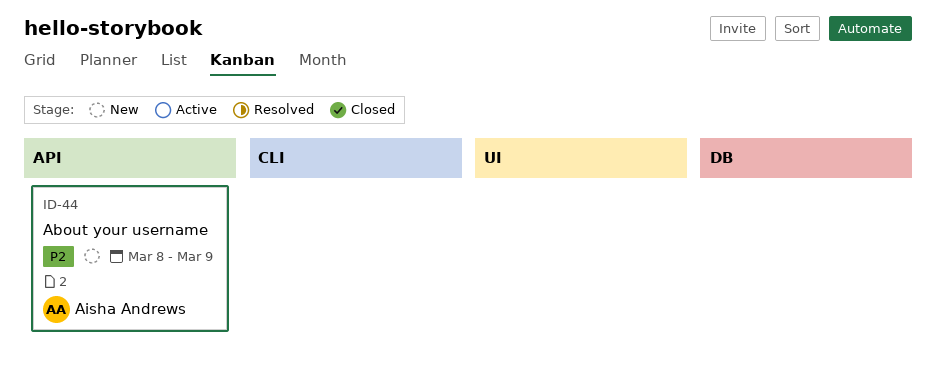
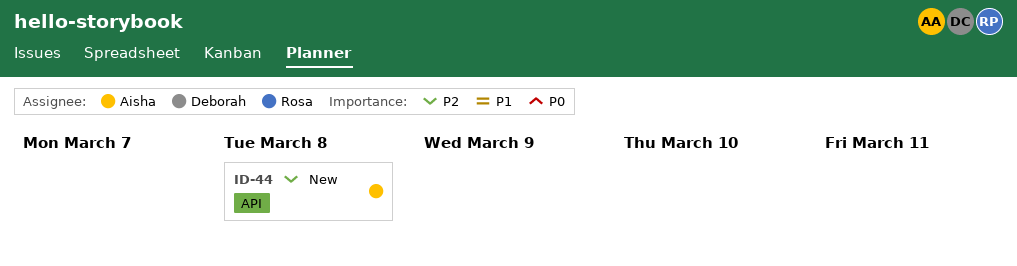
ID-44, due: Mar 9 -> Mar 8

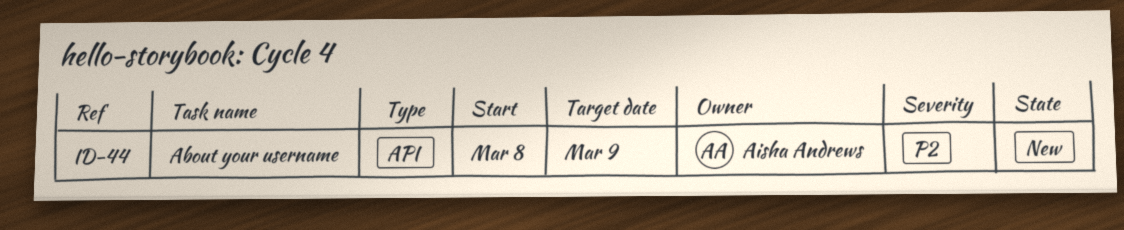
ID-44, due: Mar 8 -> Mar 9

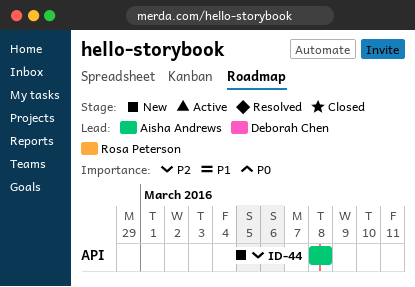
ID-44, due: Mar 9 -> Mar 8

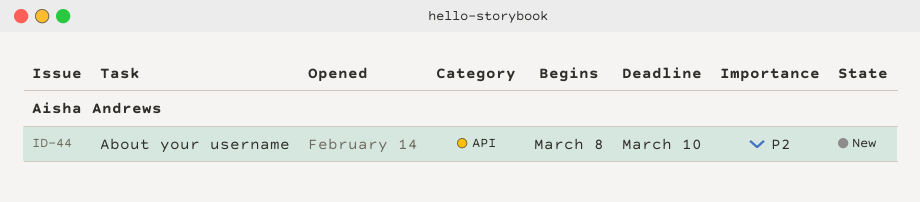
ID-44, due: Mar 8 -> Mar 10

